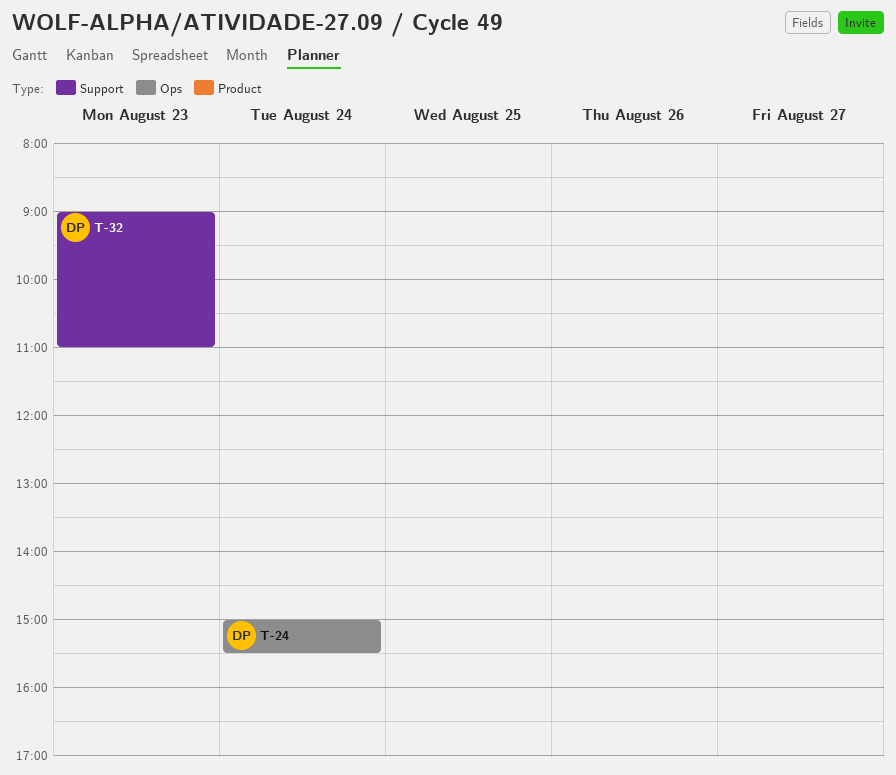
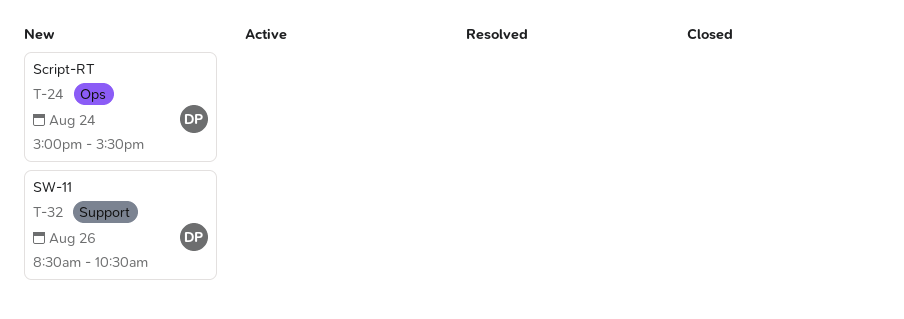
T-32, day: Aug 23 -> Aug 26
T-32, begins: 09:00 -> 08:30
T-32, ends: 11:00 -> 10:30

